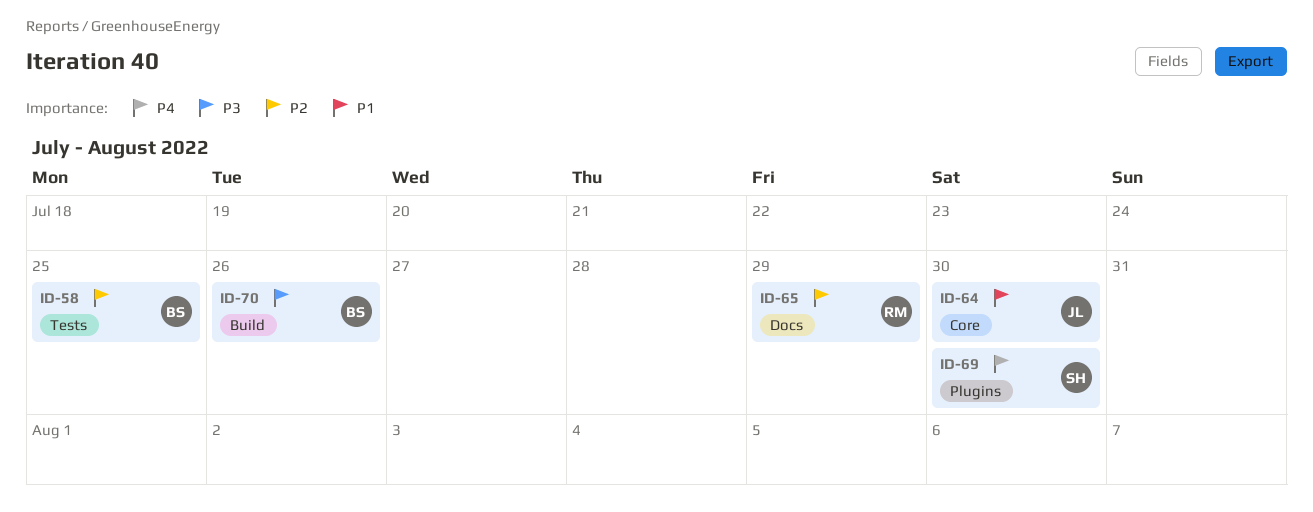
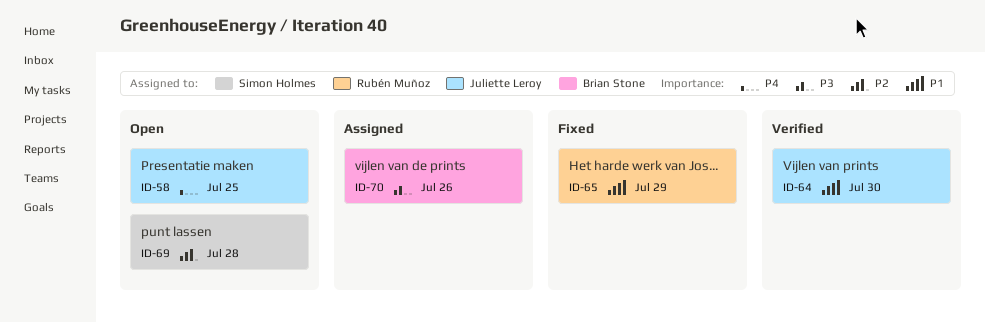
ID-58, owner: Brian Stone -> Juliette Leroy
ID-58, priority: P2 -> P4
ID-65, priority: P2 -> P1
ID-69, priority: P4 -> P2
ID-69, due: Jul 30 -> Jul 28

